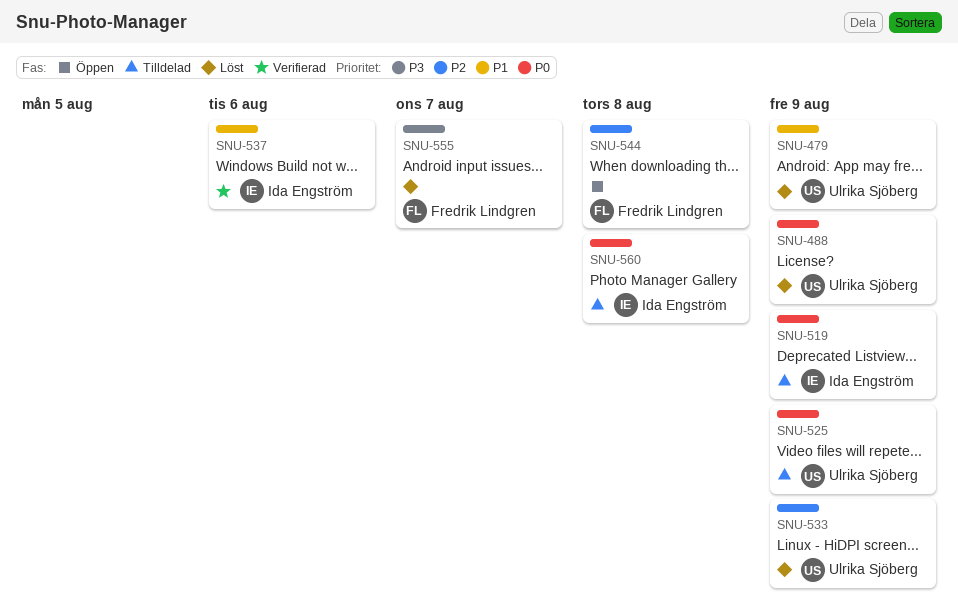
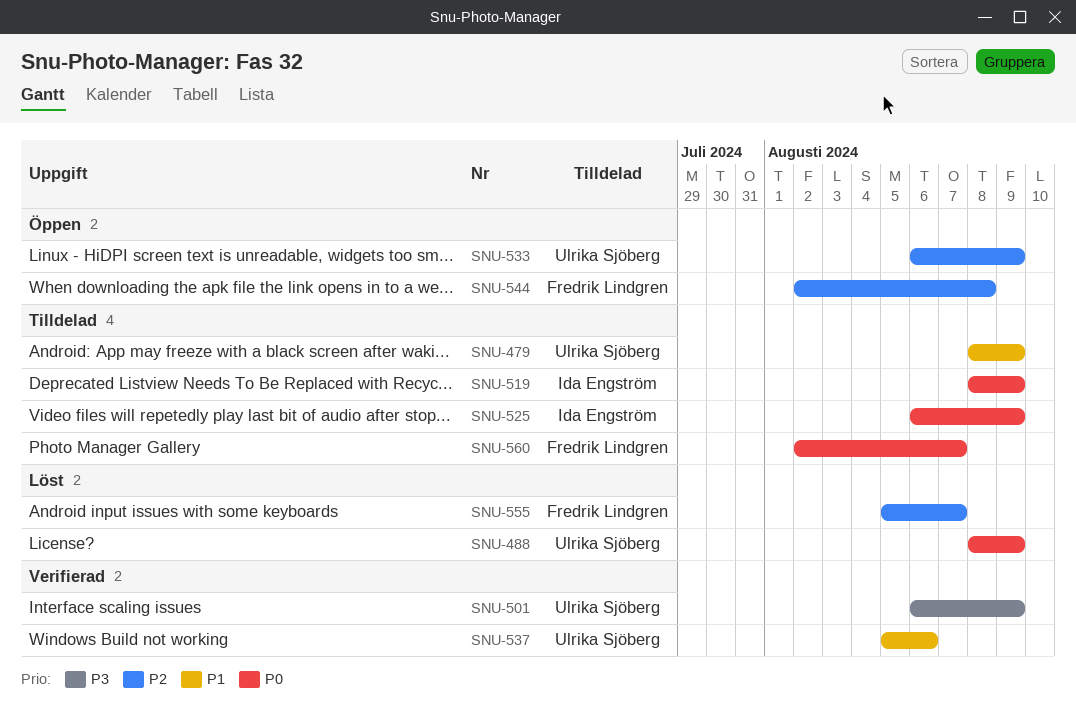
SNU-479, status: Löst -> Tilldelad
SNU-501: none -> present
SNU-525, owner: Ulrika Sjöberg -> Ida Engström
SNU-533, status: Löst -> Öppen
SNU-537, owner: Ida Engström -> Ulrika Sjöberg
SNU-555, priority: P3 -> P2
SNU-560, owner: Ida Engström -> Fredrik Lindgren
SNU-560, due: Aug 8 -> Aug 7

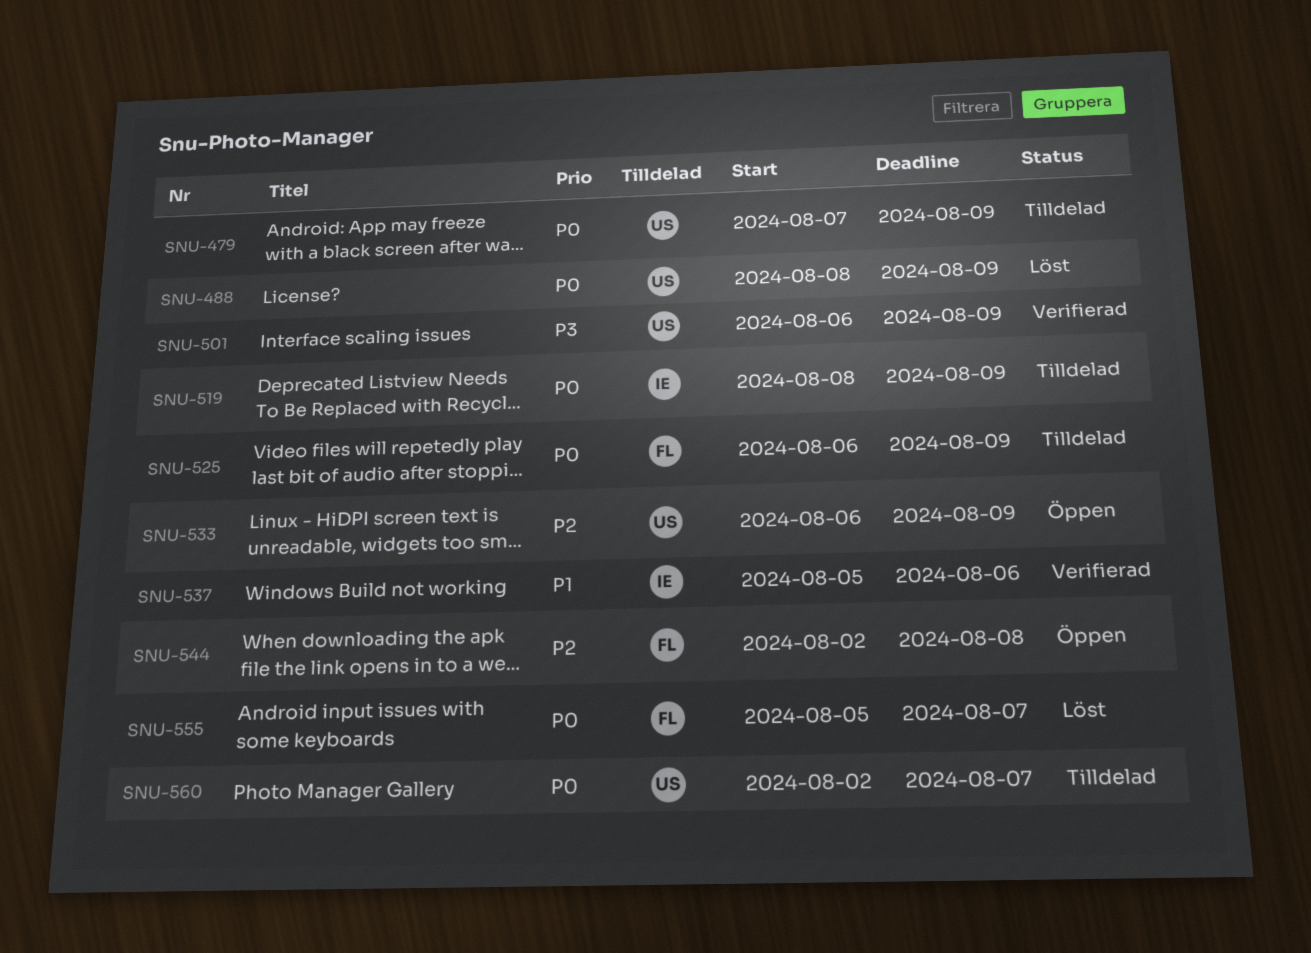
SNU-479, priority: P1 -> P0
SNU-479, start: Aug 8 -> Aug 7
SNU-525, owner: Ida Engström -> Fredrik Lindgren
SNU-537, owner: Ulrika Sjöberg -> Ida Engström
SNU-555, priority: P2 -> P0
SNU-560, owner: Fredrik Lindgren -> Ulrika Sjöberg

